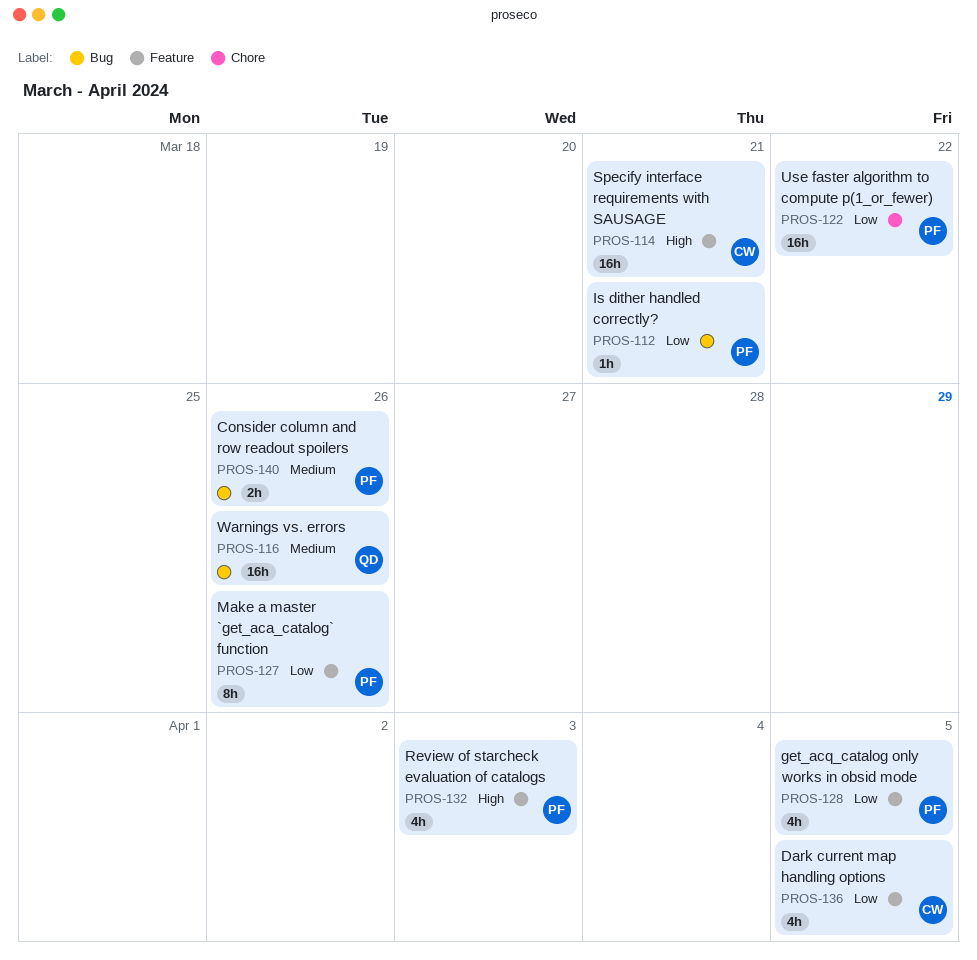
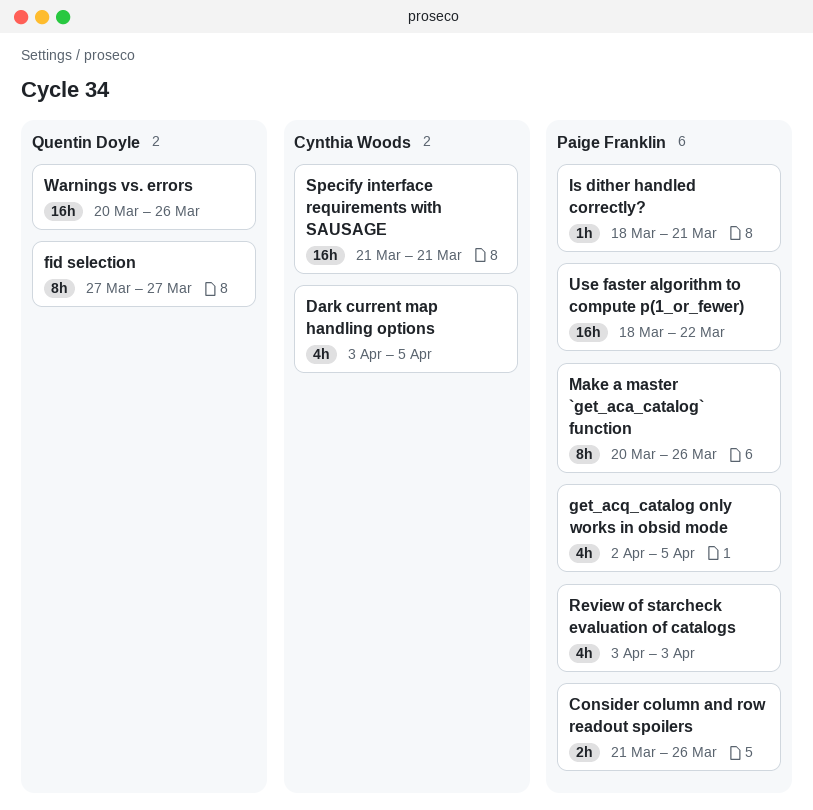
fid selection: none -> present

